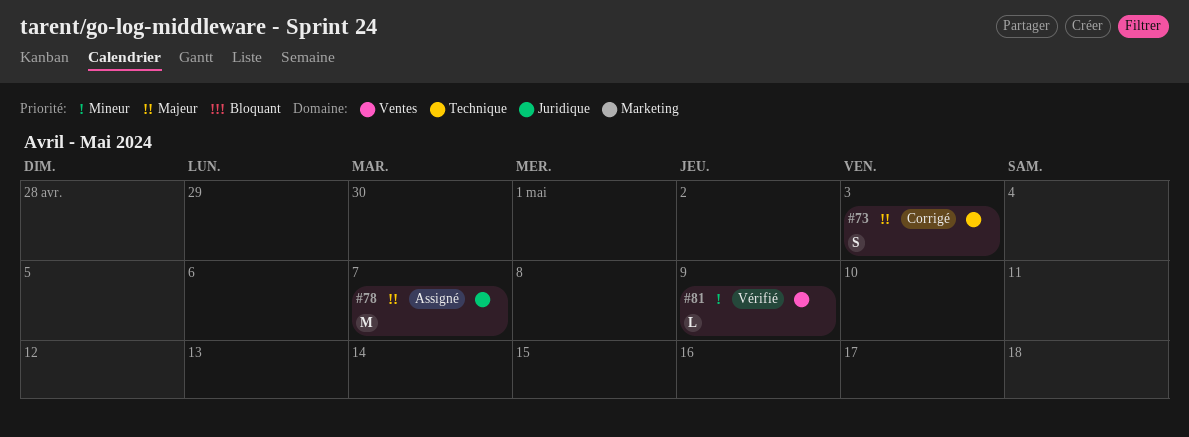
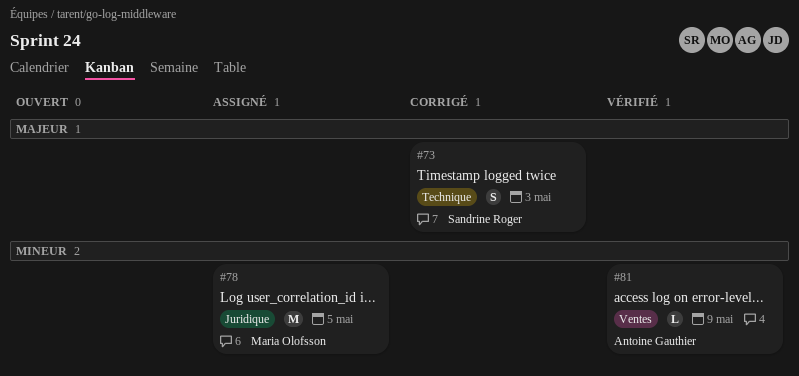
#78, priority: Majeur -> Mineur
#78, due: May 7 -> May 5

